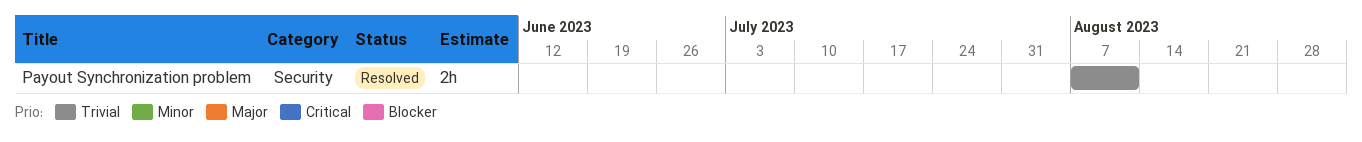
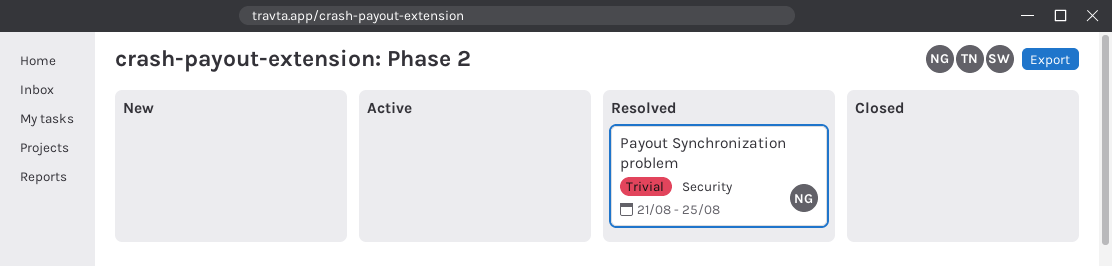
Payout Synchronization problem, start: Aug 7 -> Aug 21
Payout Synchronization problem, due: Aug 11 -> Aug 25

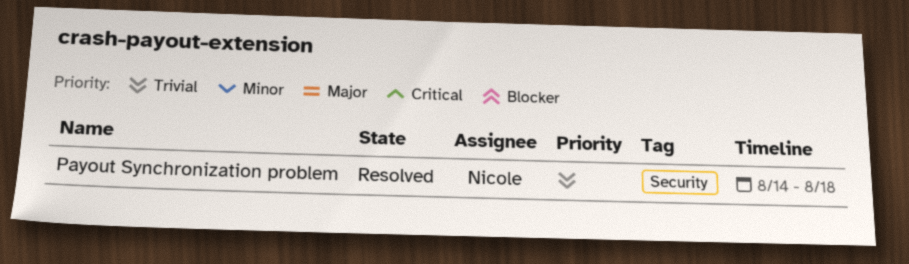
Payout Synchronization problem, start: Aug 21 -> Aug 14
Payout Synchronization problem, due: Aug 25 -> Aug 18

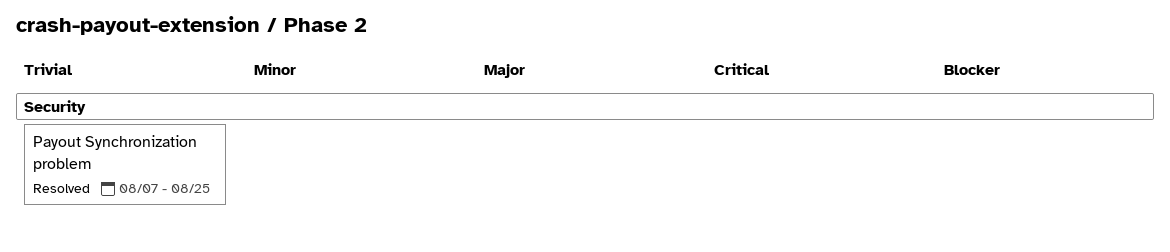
Payout Synchronization problem, start: Aug 14 -> Aug 7
Payout Synchronization problem, due: Aug 18 -> Aug 25

